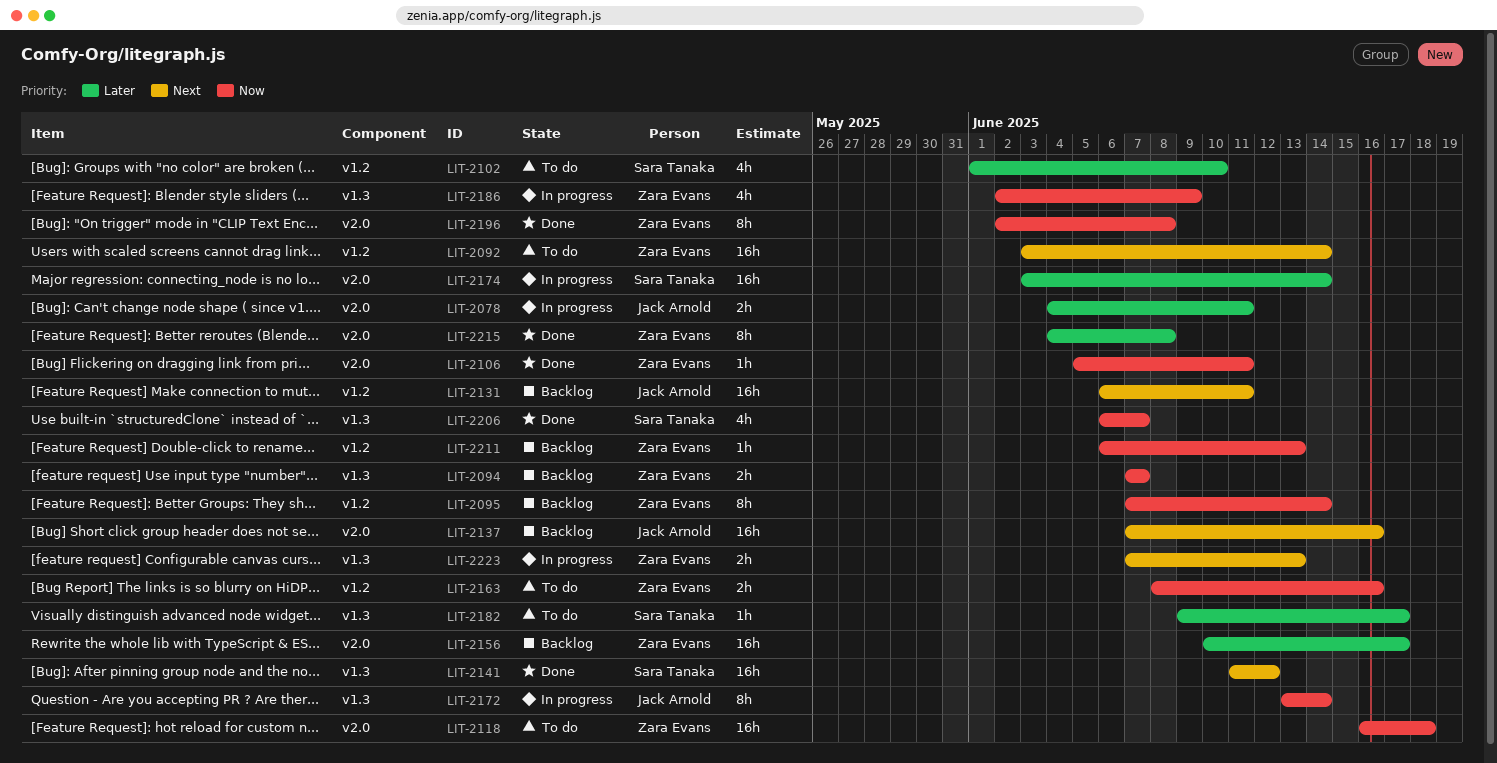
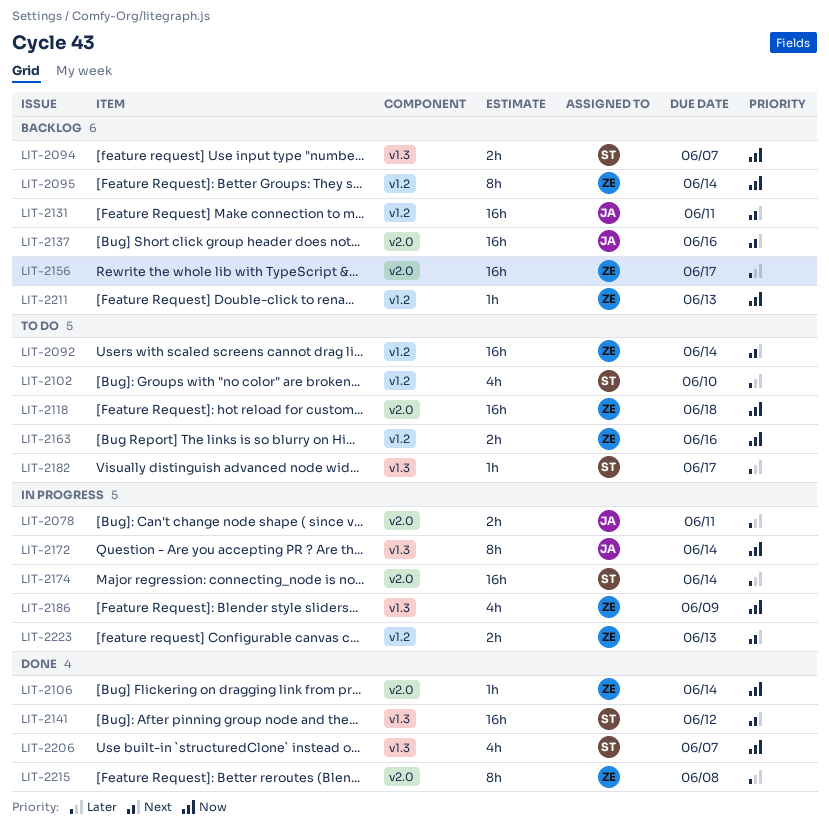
LIT-2094, owner: Zara Evans -> Sara Tanaka
LIT-2106, due: Jun 11 -> Jun 14
LIT-2196: present -> none
LIT-2223, label: v1.3 -> v1.2

